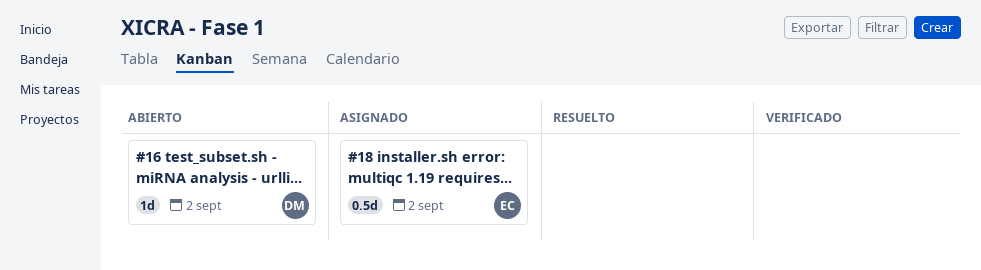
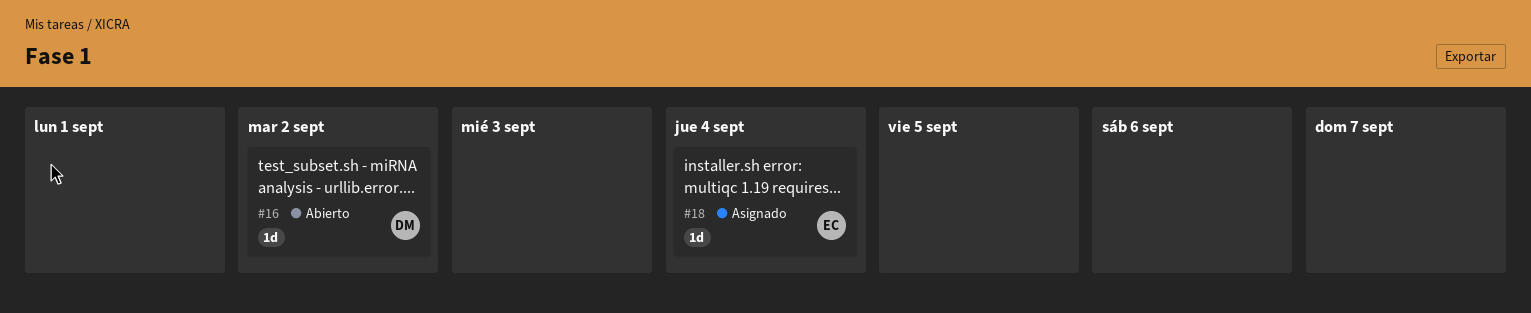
#18, estimate: 0.5d -> 1d
#18, due: Sep 2 -> Sep 4

